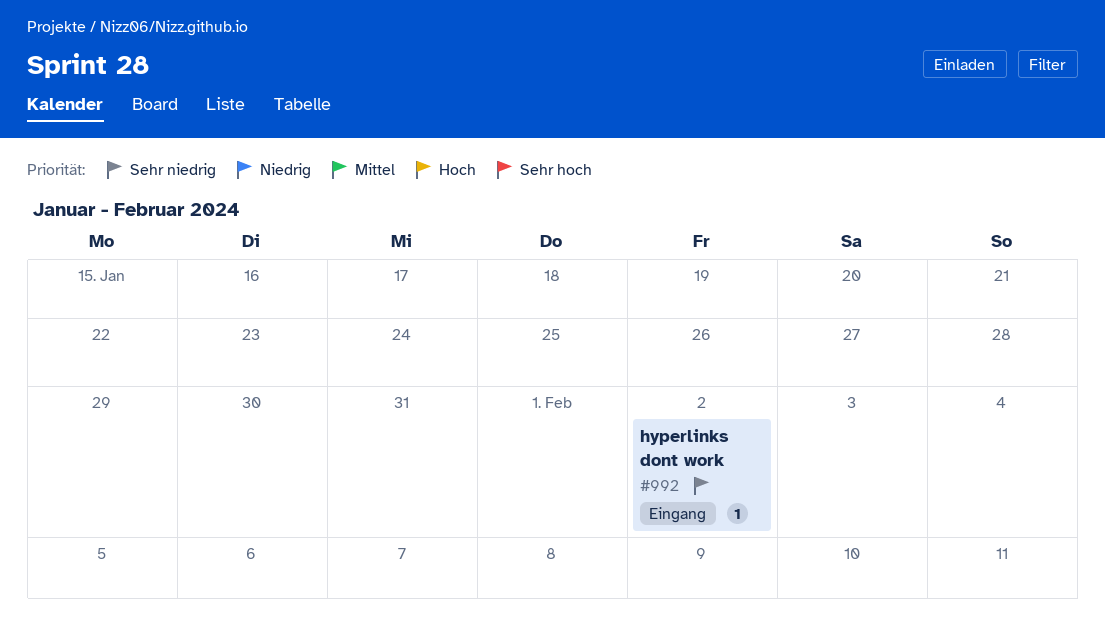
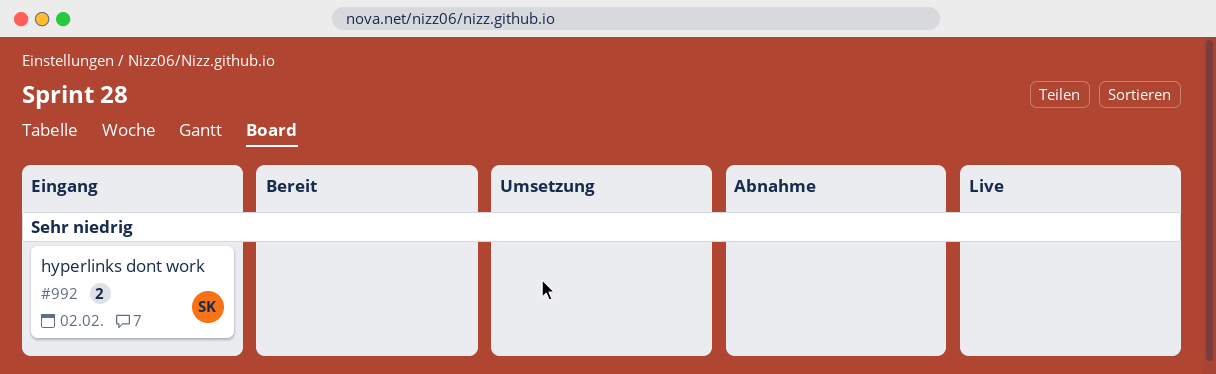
#992, estimate: 1 -> 2

